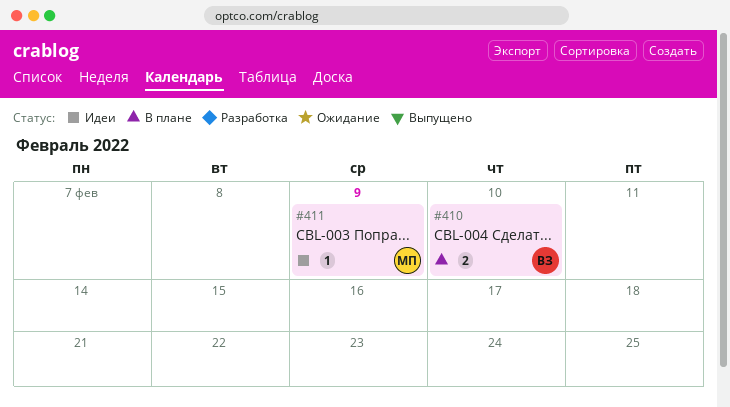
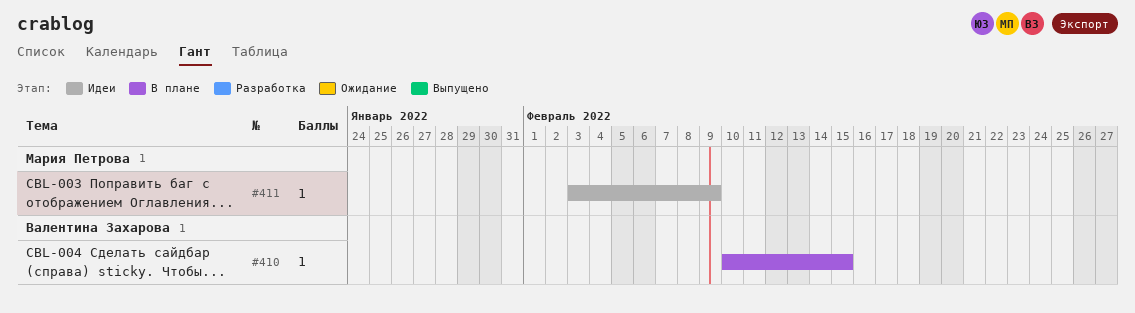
#410, estimate: 2 -> 1
#410, due: Feb 10 -> Feb 15

